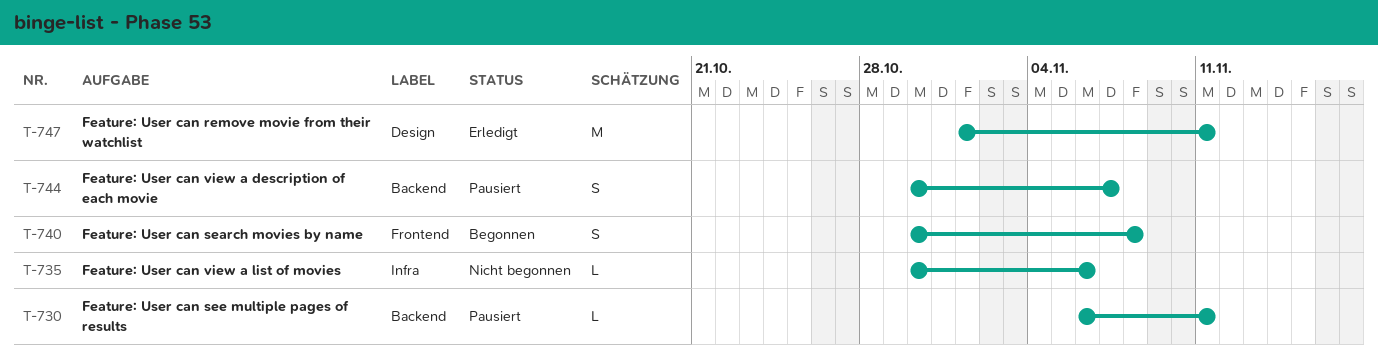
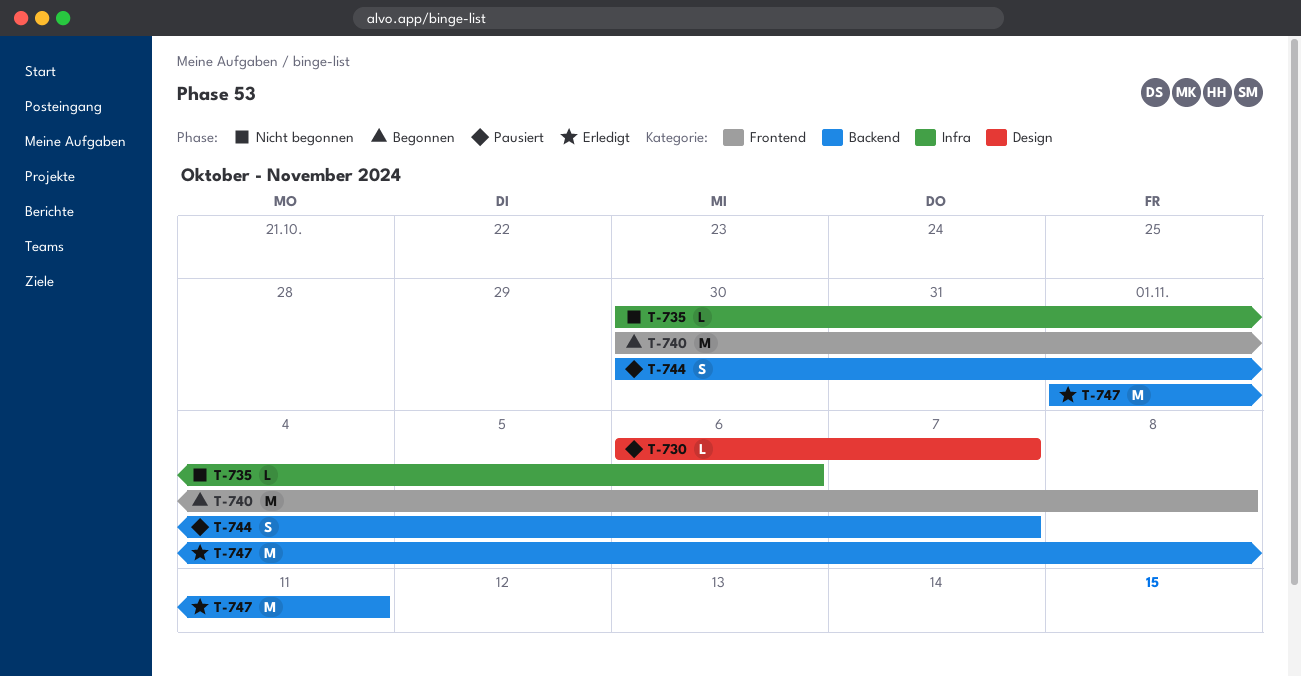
T-730, label: Backend -> Design
T-730, due: Nov 11 -> Nov 7
T-740, estimate: S -> M
T-747, label: Design -> Backend

